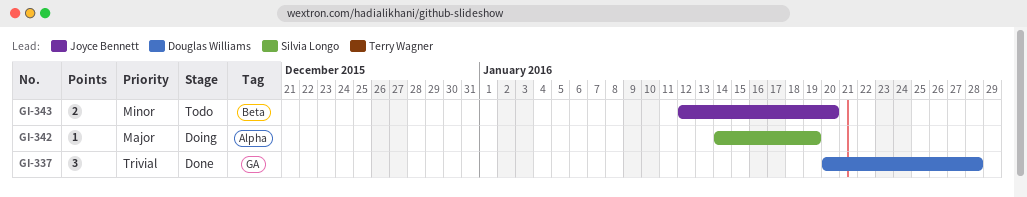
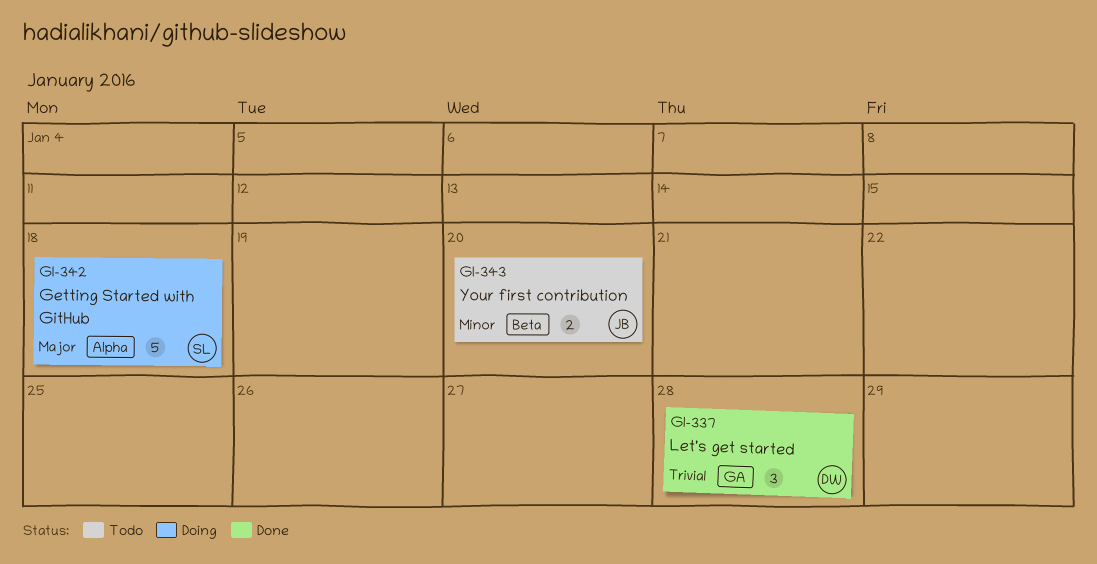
GI-342, estimate: 1 -> 5
GI-342, due: Jan 19 -> Jan 18

